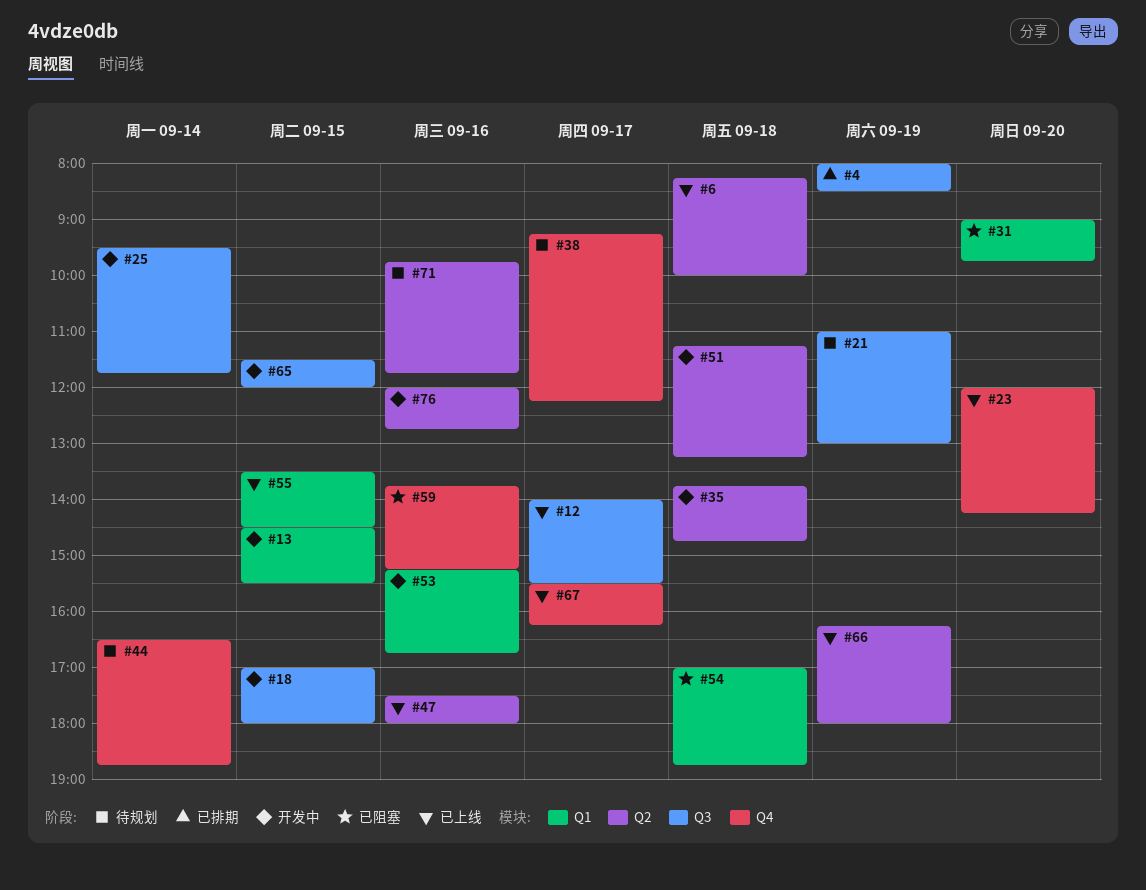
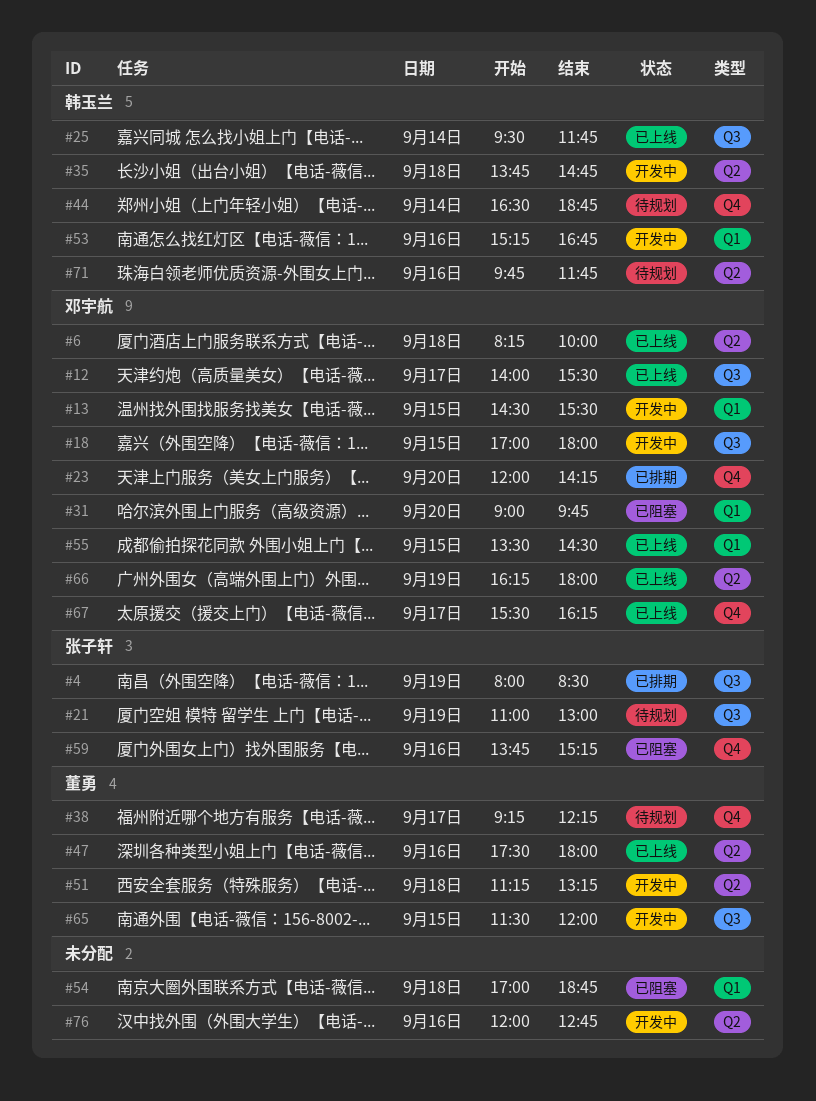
#23, status: 已上线 -> 已排期
#25, status: 开发中 -> 已上线

